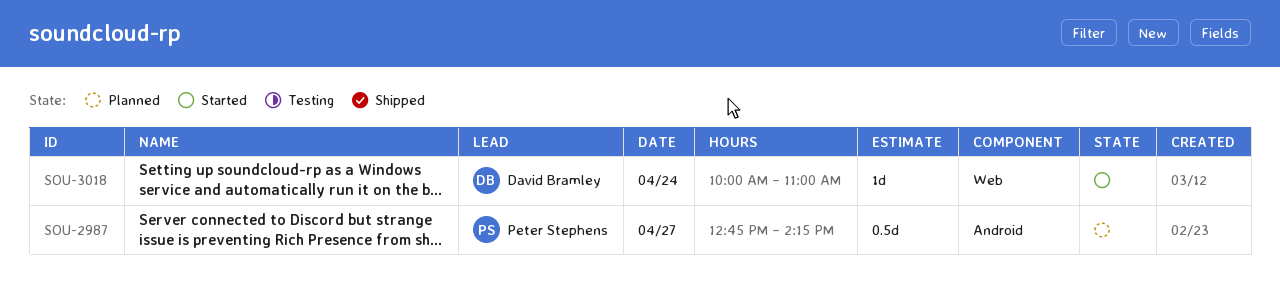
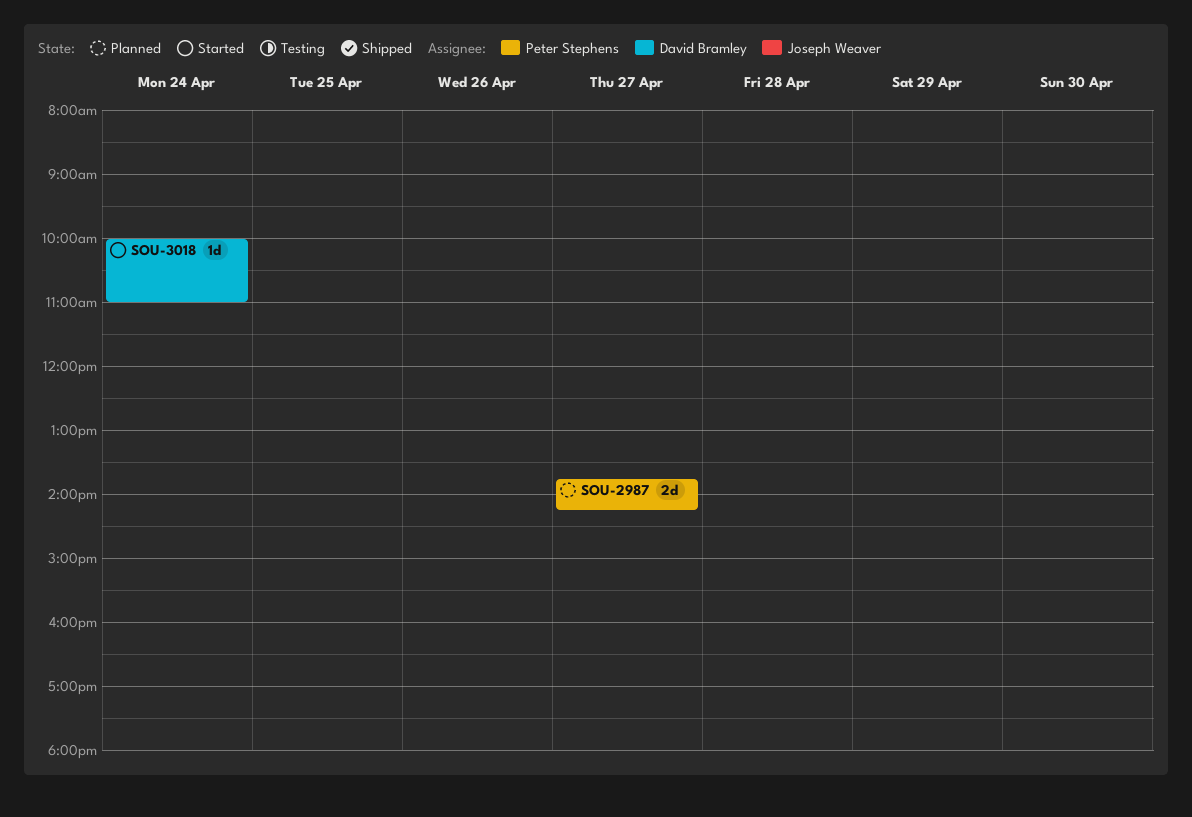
SOU-2987, estimate: 0.5d -> 2d
SOU-2987, begins: 12:45 -> 13:45

